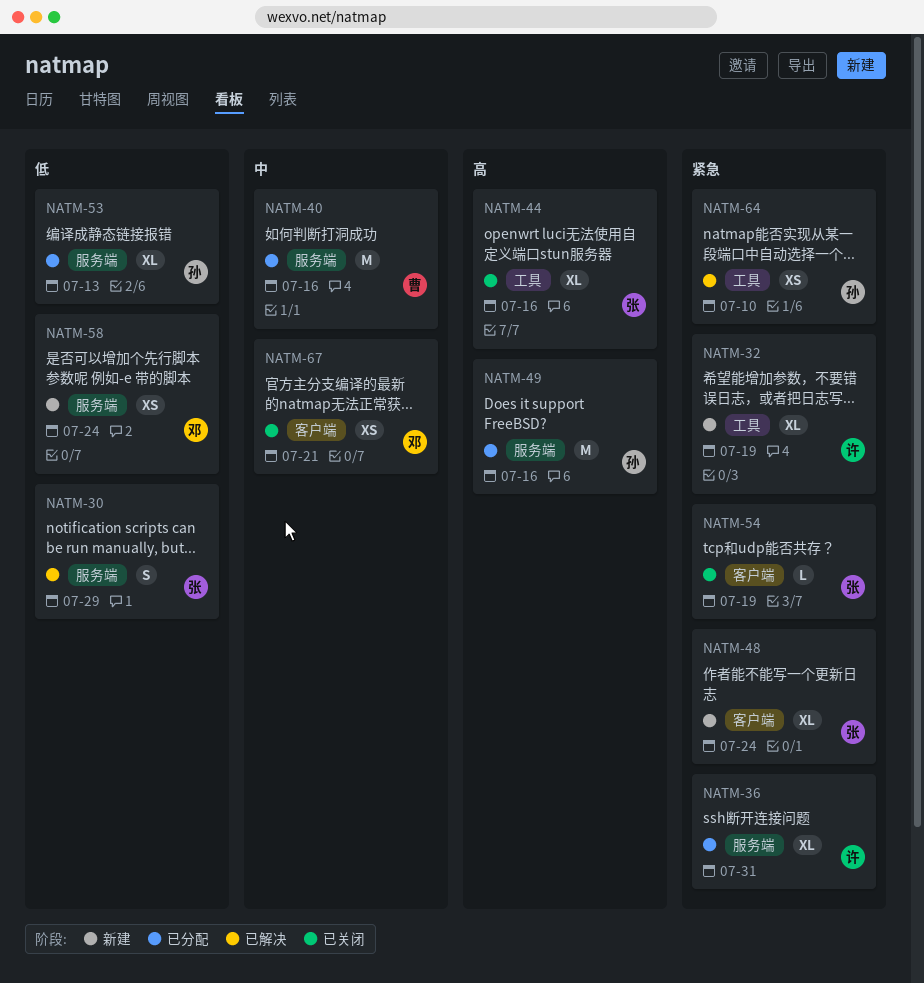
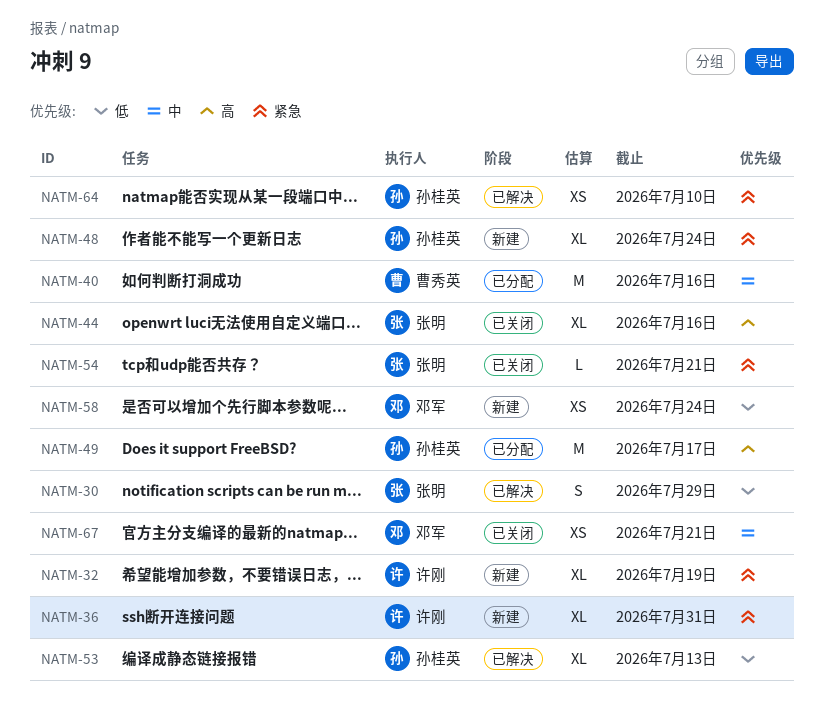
NATM-36, status: 已分配 -> 新建
NATM-48, owner: 张明 -> 孙桂英
NATM-49, due: Jul 16 -> Jul 17
NATM-53, status: 已分配 -> 已解决
NATM-54, due: Jul 19 -> Jul 21

